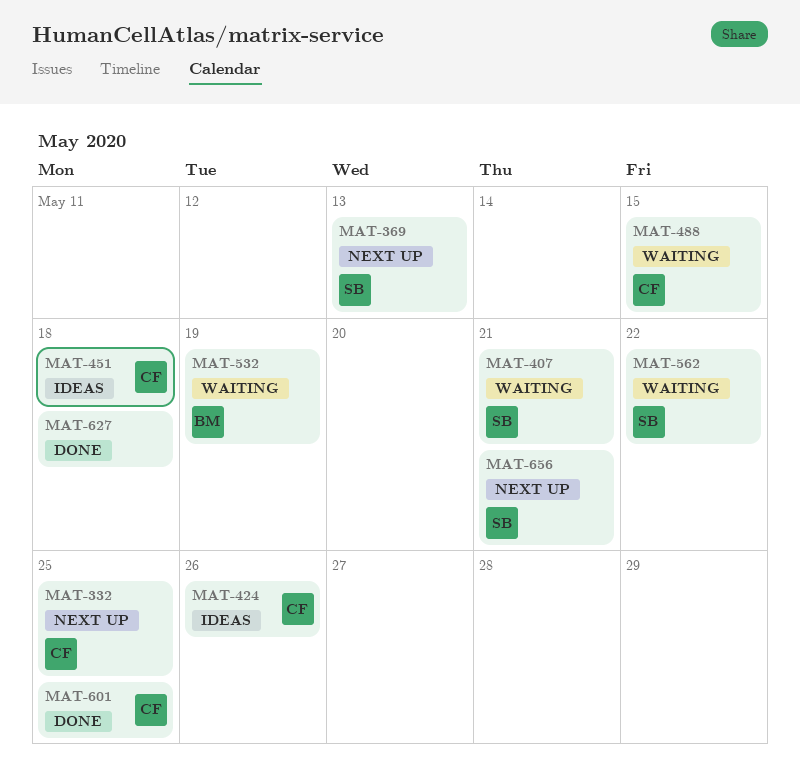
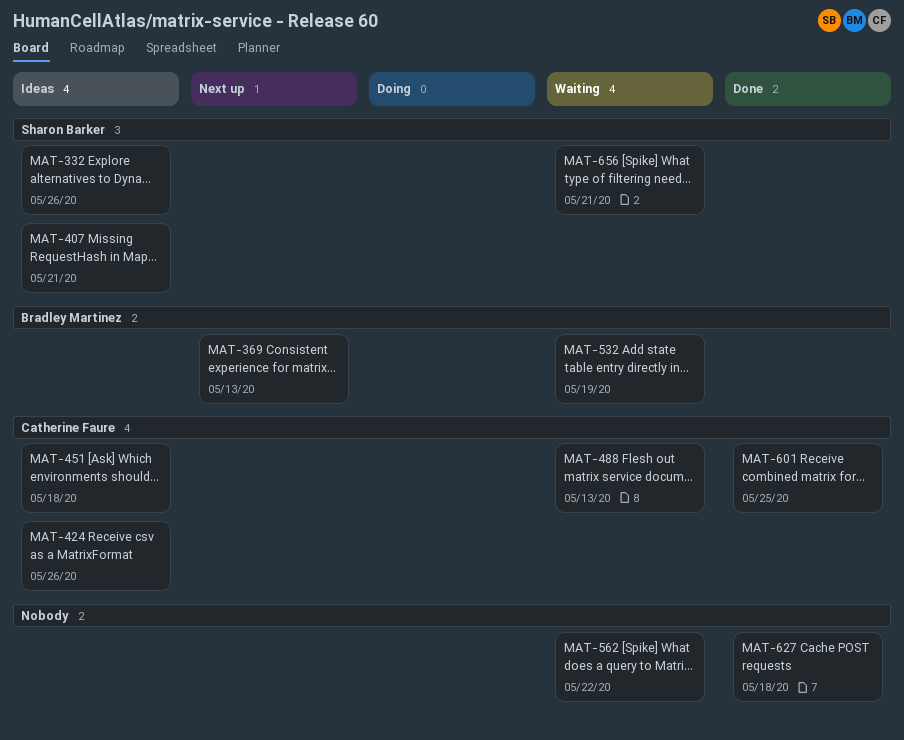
MAT-332, status: Next up -> Ideas
MAT-332, owner: Catherine Faure -> Sharon Barker
MAT-332, due: May 25 -> May 26
MAT-369, owner: Sharon Barker -> Bradley Martinez
MAT-407, status: Waiting -> Ideas
MAT-488, due: May 15 -> May 13
MAT-562, owner: Sharon Barker -> none
MAT-656, status: Next up -> Waiting

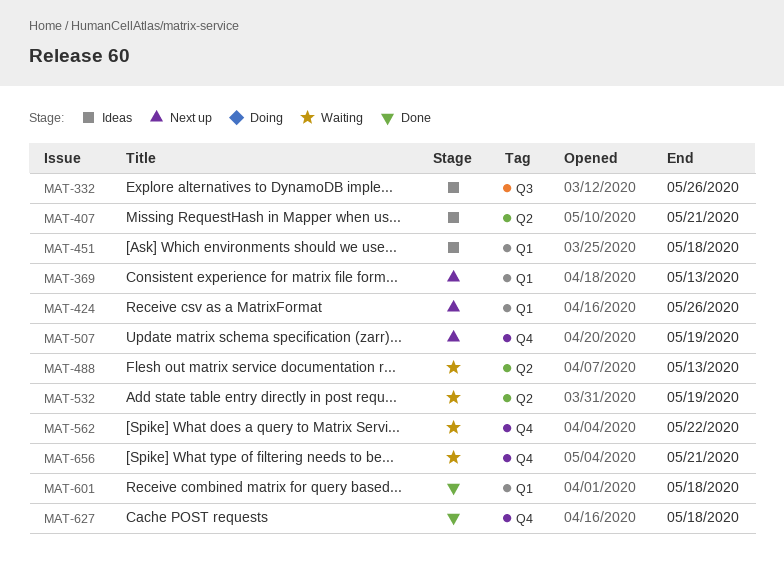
MAT-424, status: Ideas -> Next up
MAT-507: none -> present
MAT-601, due: May 25 -> May 18

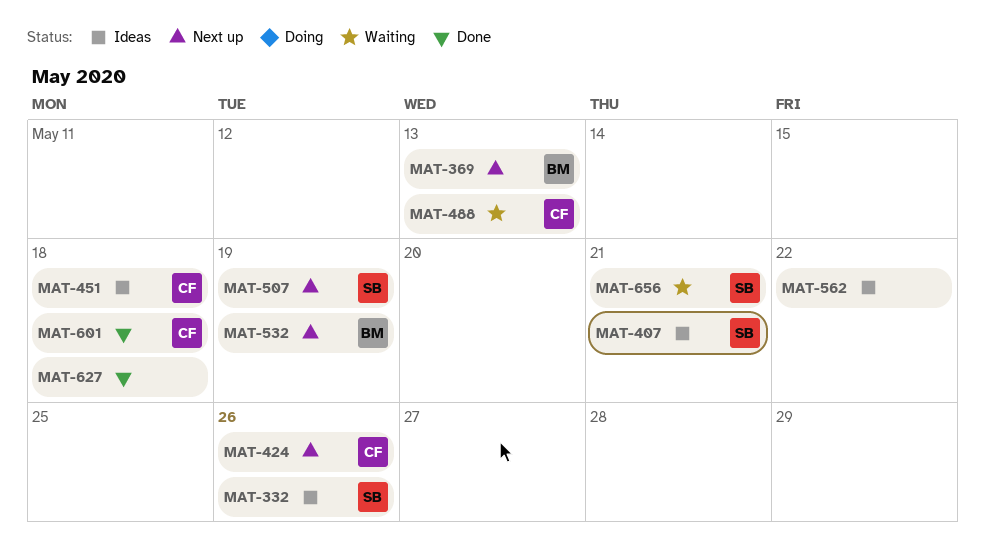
MAT-532, status: Waiting -> Next up
MAT-562, status: Waiting -> Ideas

